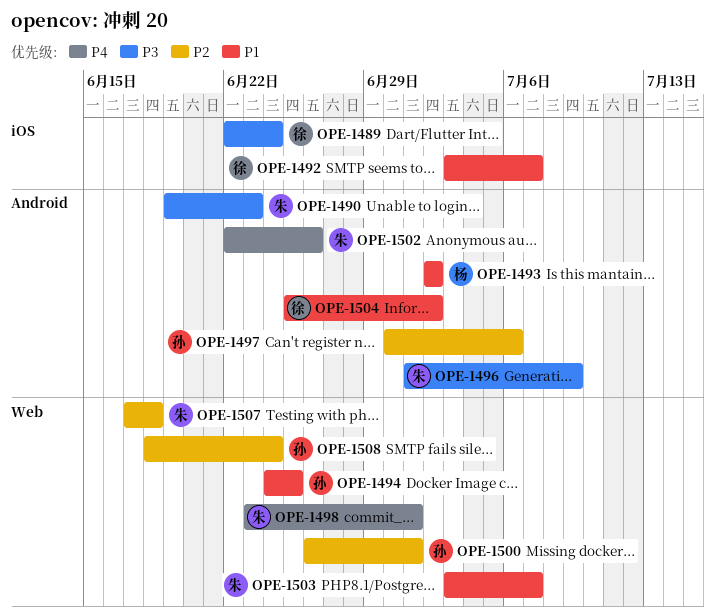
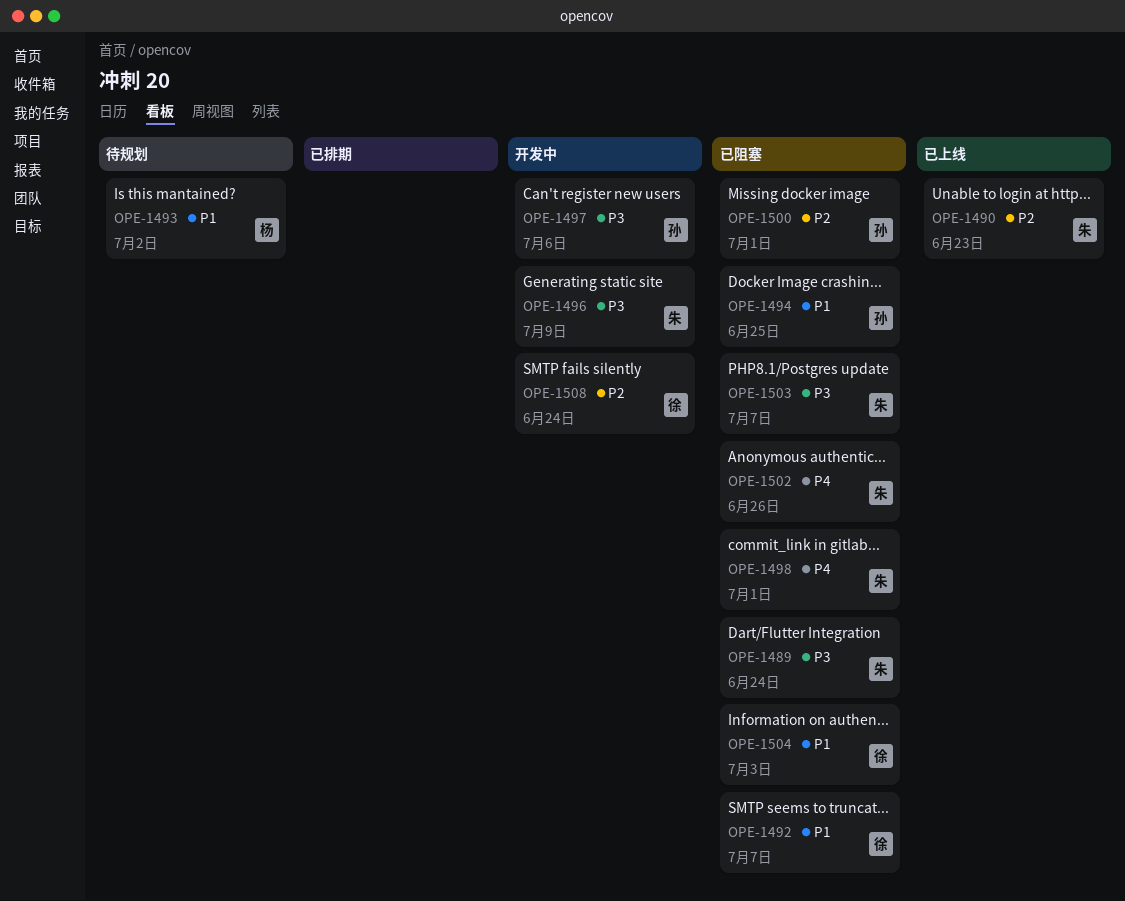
OPE-1489, owner: 徐 -> 朱
OPE-1490, priority: P3 -> P2
OPE-1497, priority: P2 -> P3
OPE-1503, priority: P1 -> P3
OPE-1504, due: Jul 2 -> Jul 3
OPE-1507: present -> none
OPE-1508, owner: 孙 -> 徐

